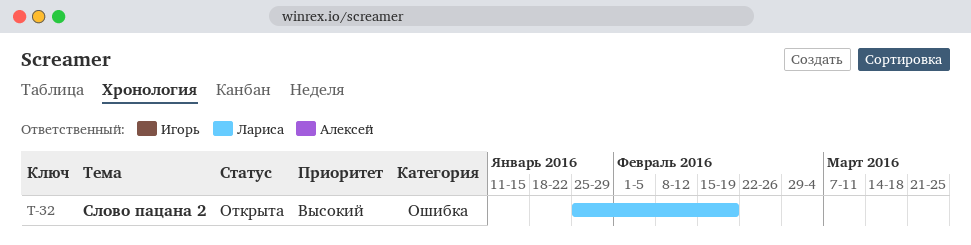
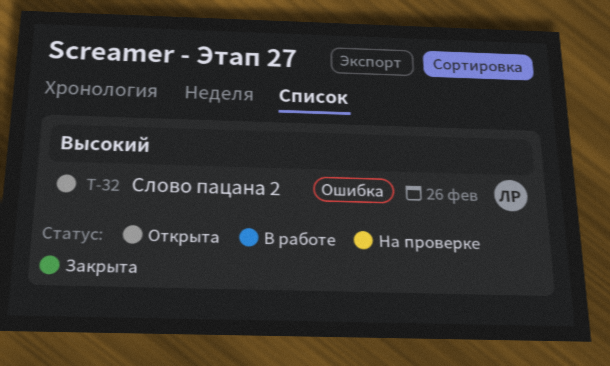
T-32, due: Feb 19 -> Feb 26

